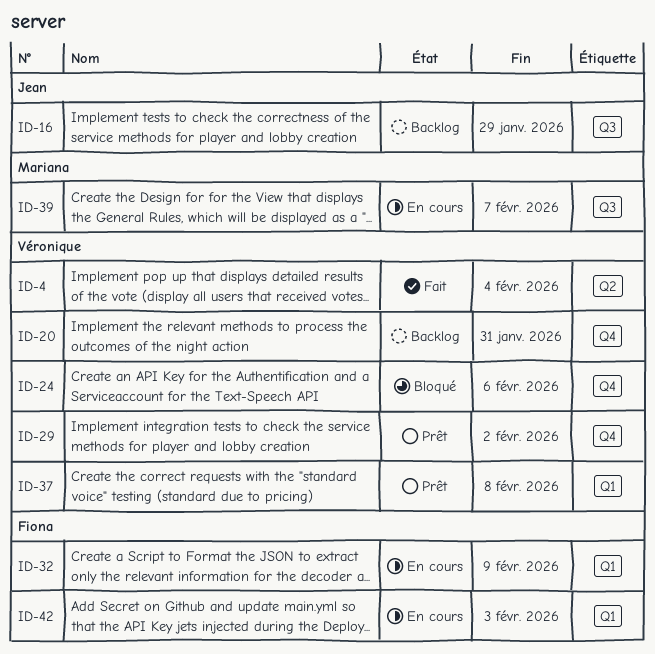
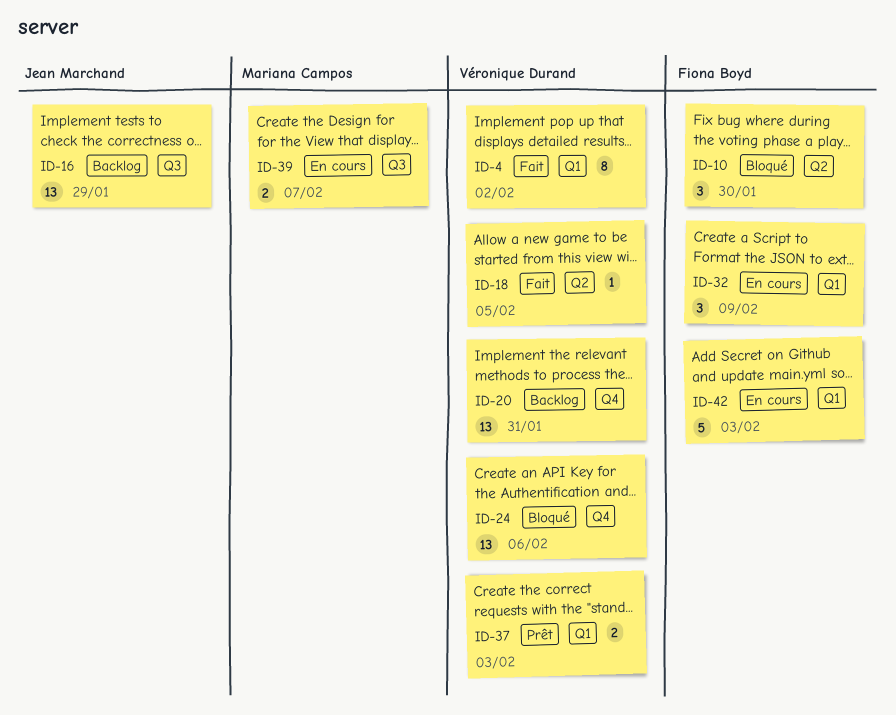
ID-4, label: Q2 -> Q1
ID-4, due: Feb 4 -> Feb 2
ID-10: none -> present
ID-18: none -> present
ID-29: present -> none
ID-37, due: Feb 8 -> Feb 3

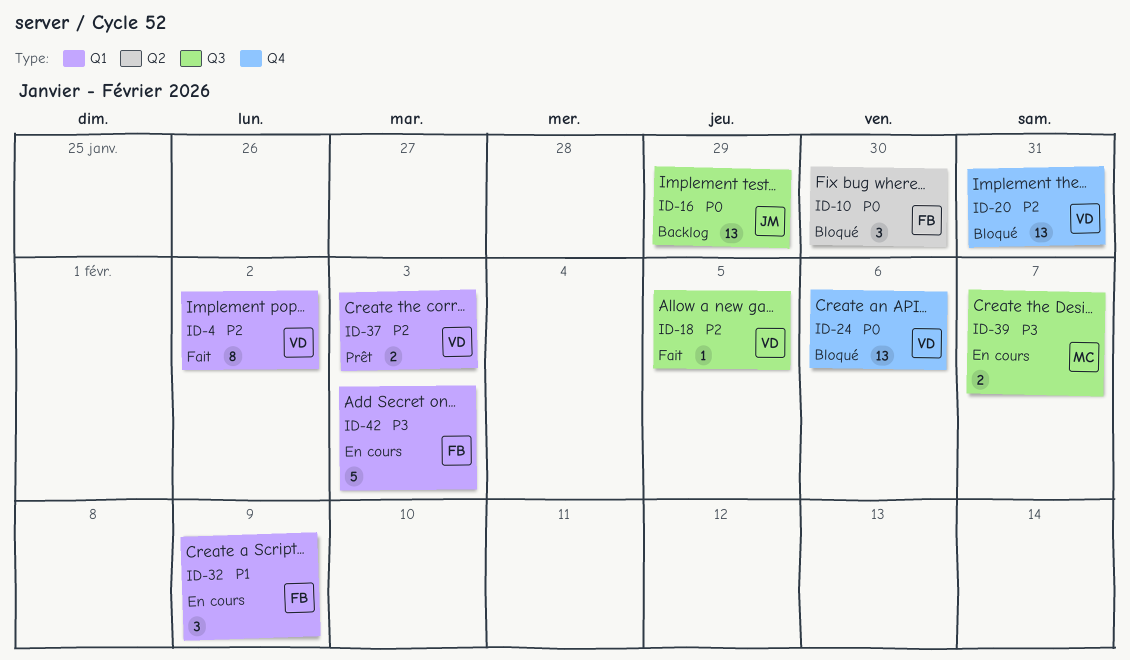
ID-18, label: Q2 -> Q3
ID-20, status: Backlog -> Bloqué

